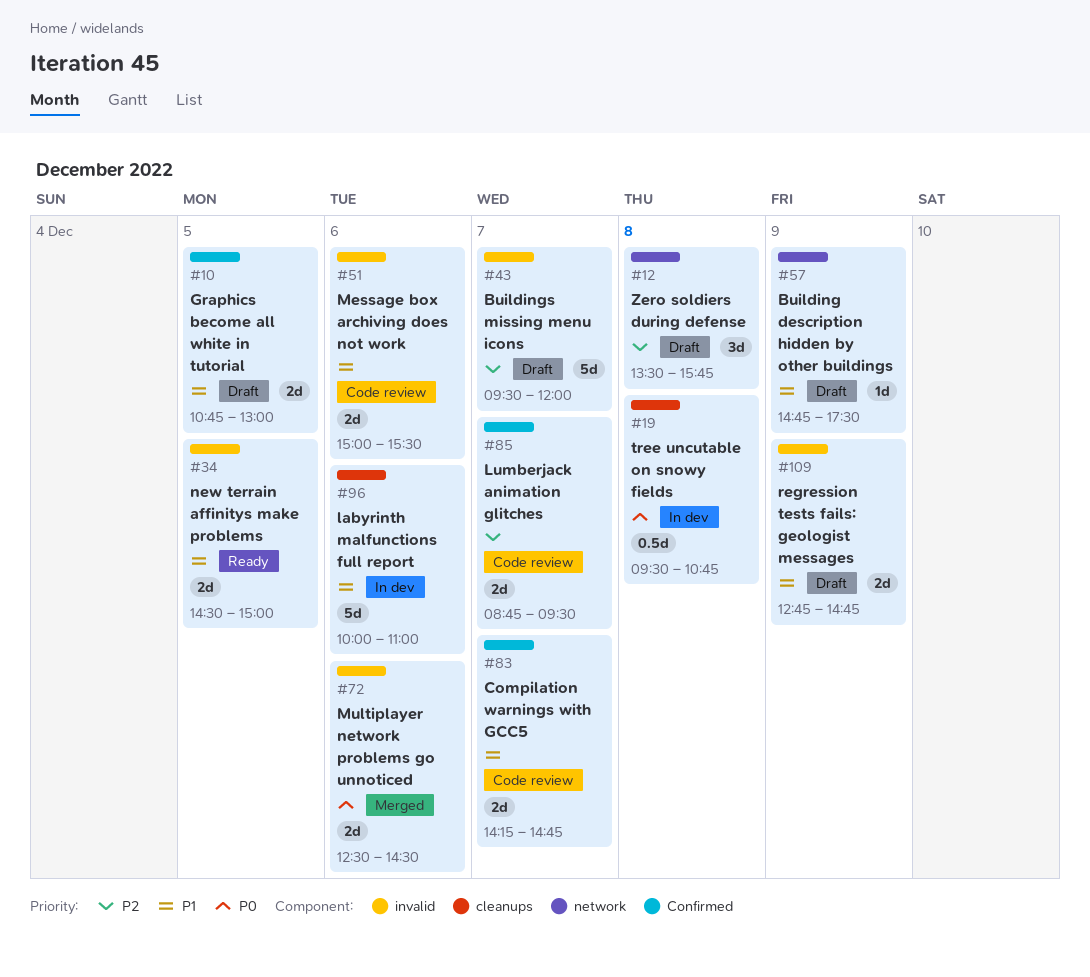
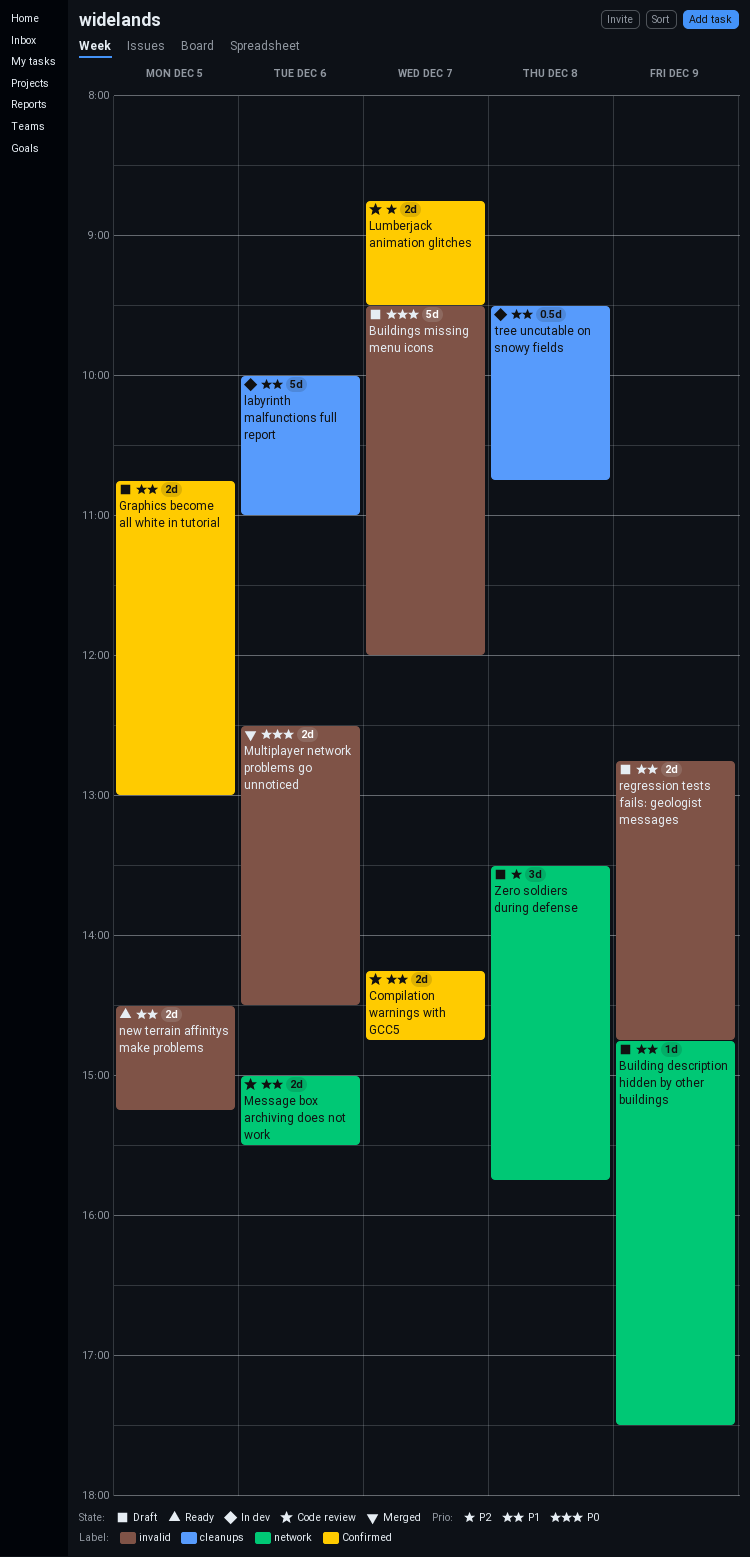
Buildings missing menu icons, priority: P2 -> P0
Message box archiving does not work, label: invalid -> network
new terrain affinitys make problems, ends: 15:00 -> 15:15
tree uncutable on snowy fields, priority: P0 -> P1

